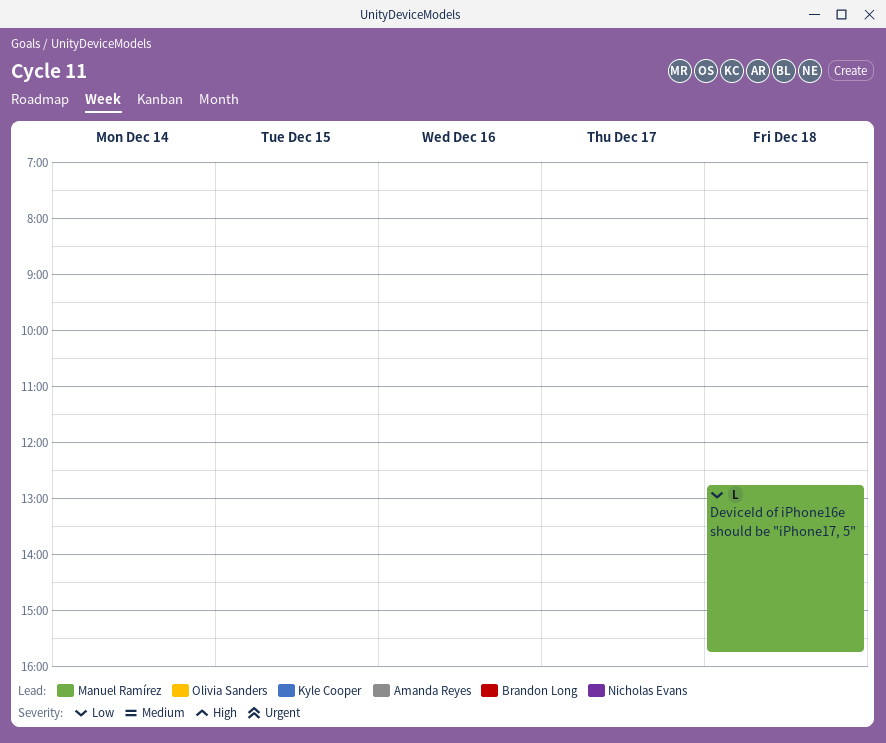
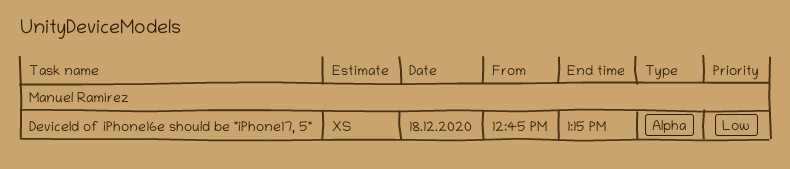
DeviceId of iPhone16e should be "iPhone17, 5", estimate: L -> XS
DeviceId of iPhone16e should be "iPhone17, 5", ends: 15:45 -> 13:15

